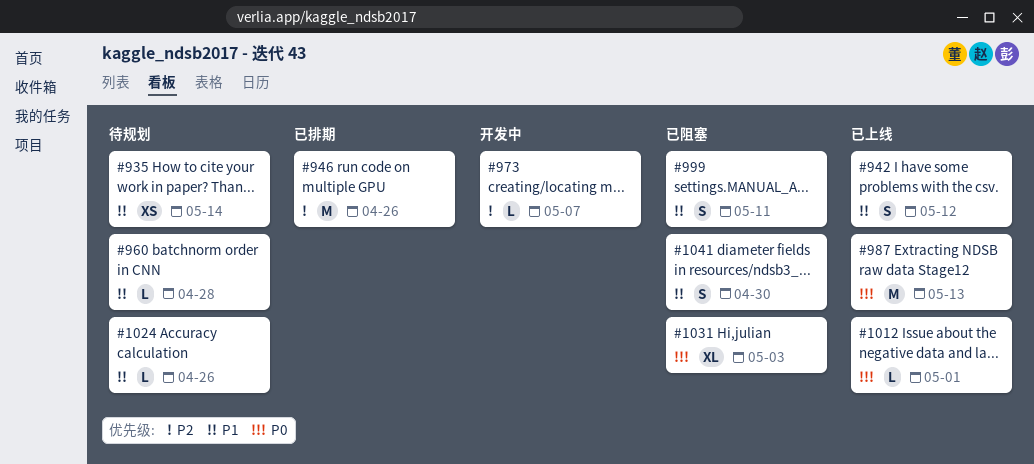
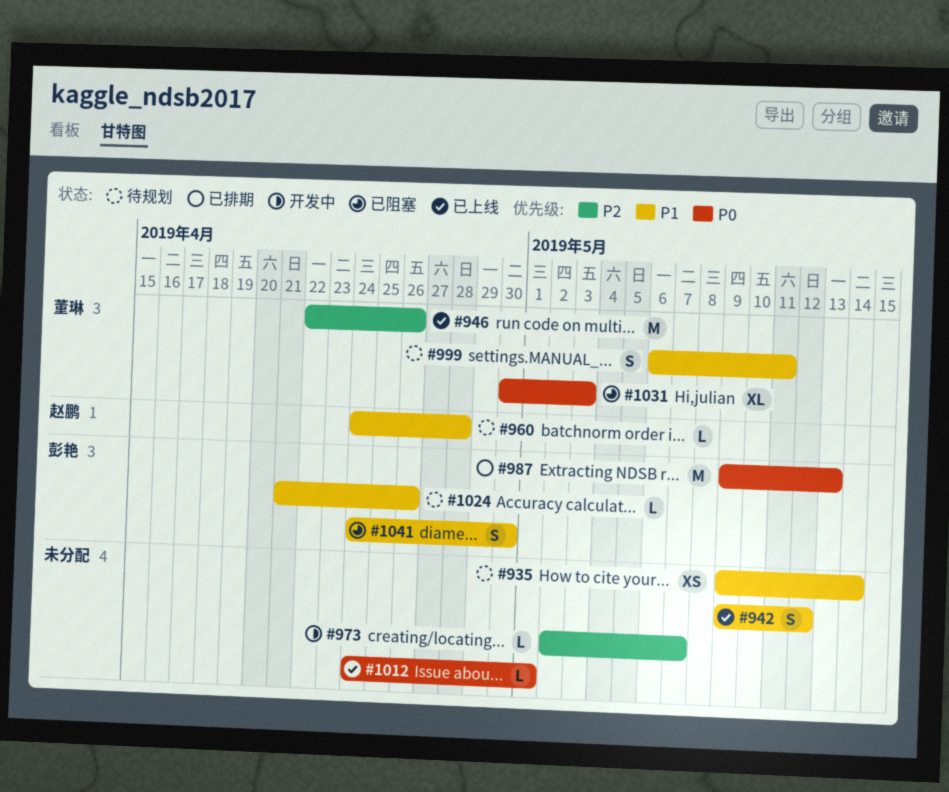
#946, status: 已排期 -> 已上线
#987, status: 已上线 -> 已排期
#999, status: 已阻塞 -> 待规划

